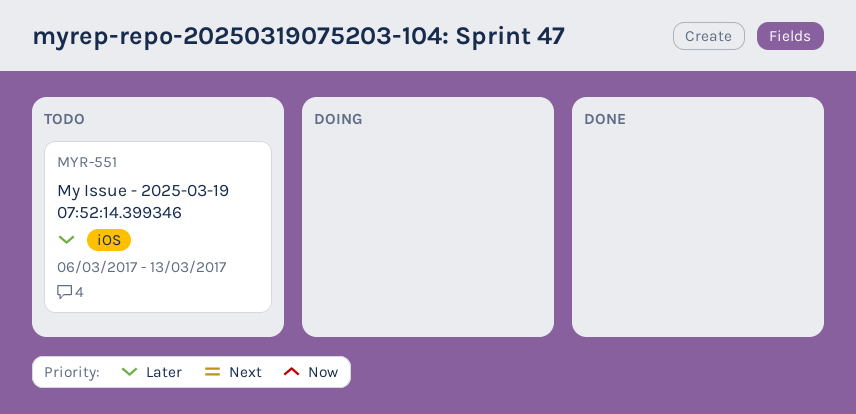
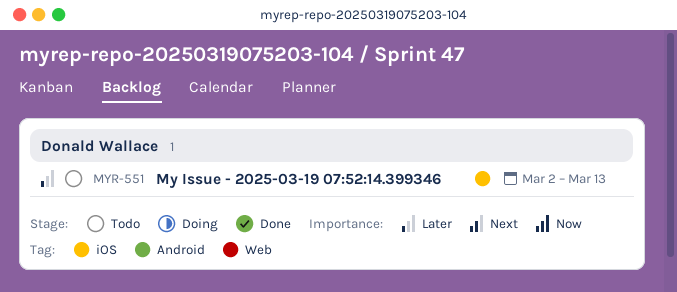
MYR-551, start: Mar 6 -> Mar 2

